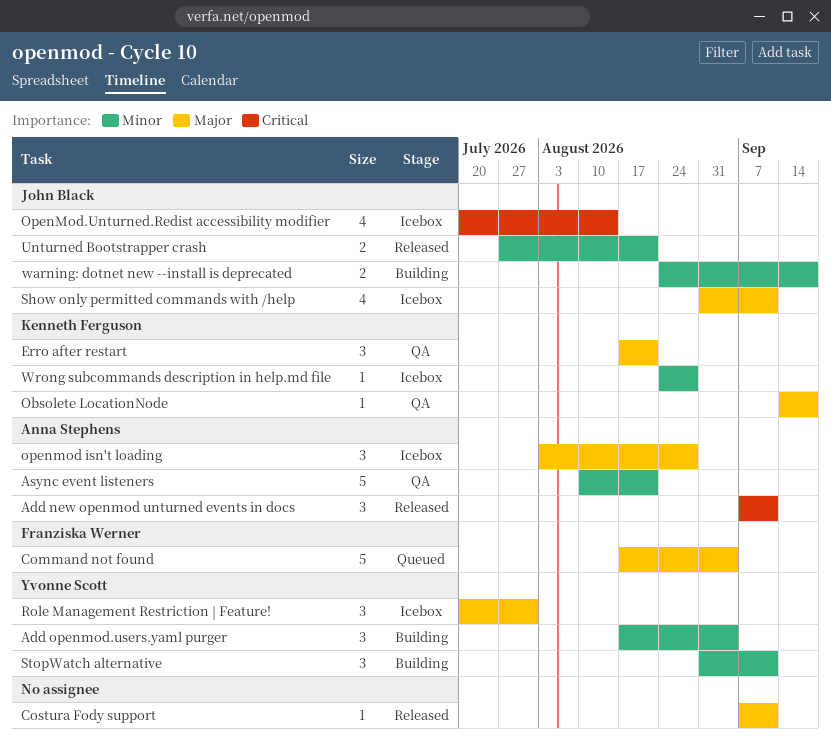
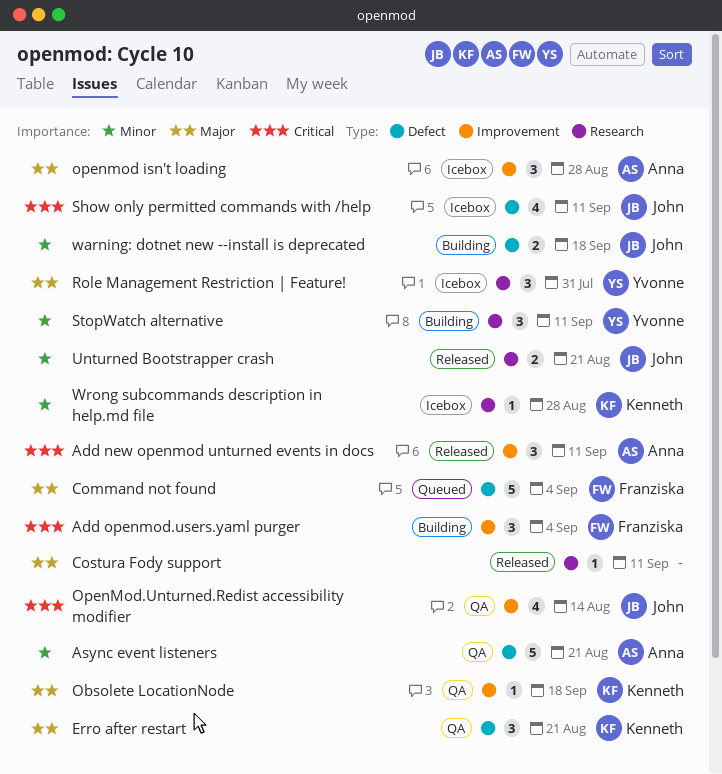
Add openmod.users.yaml purger, owner: Yvonne Scott -> Franziska Werner
Add openmod.users.yaml purger, priority: Minor -> Critical
OpenMod.Unturned.Redist accessibility modifier, status: Icebox -> QA
Show only permitted commands with /help, priority: Major -> Critical

